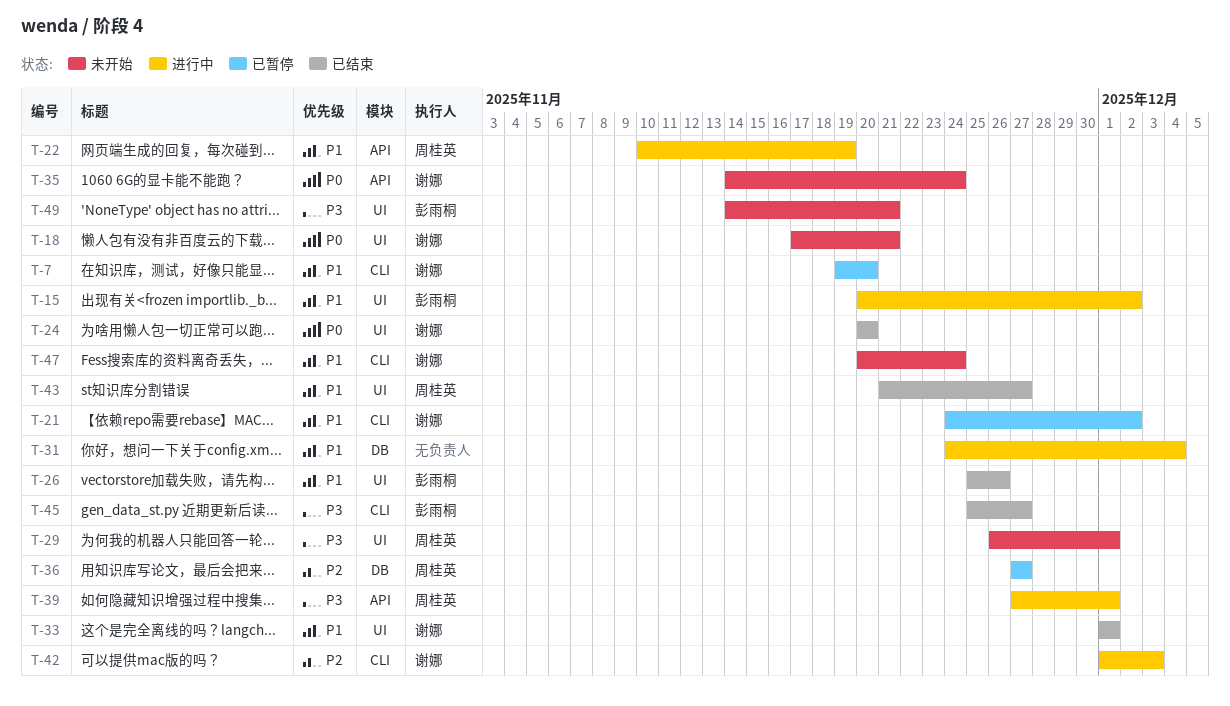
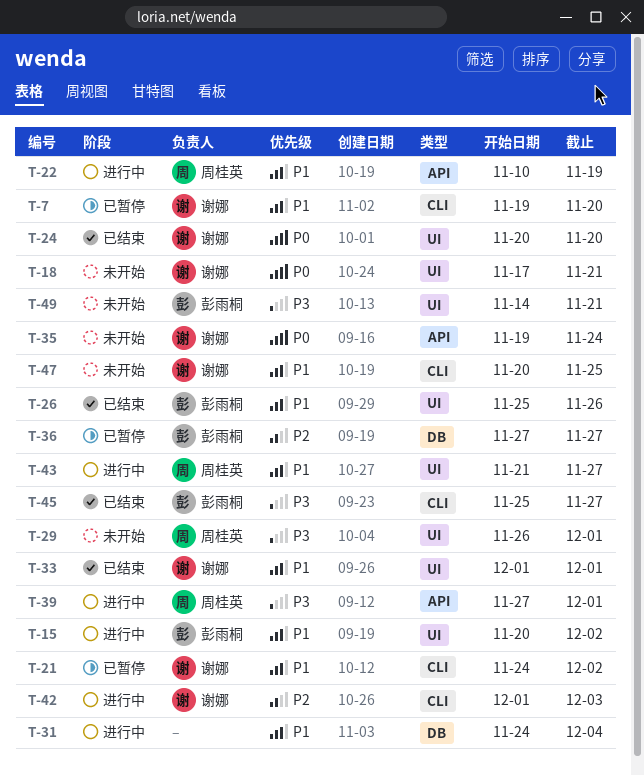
T-35, start: Nov 14 -> Nov 19
T-36, owner: 周桂英 -> 彭雨桐
T-43, status: 已结束 -> 进行中
T-47, due: Nov 24 -> Nov 25

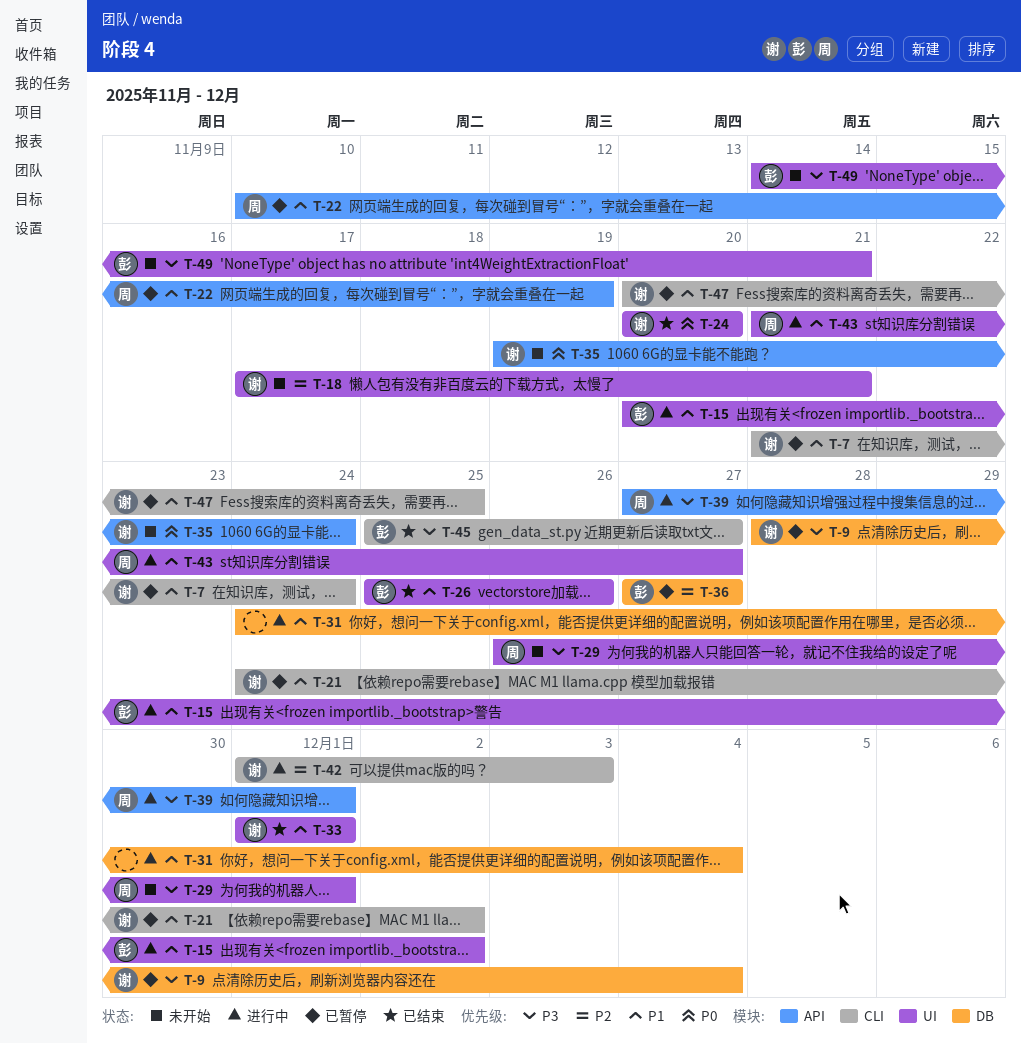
T-7, start: Nov 19 -> Nov 21
T-7, due: Nov 20 -> Nov 24
T-9: none -> present
T-18, priority: P0 -> P2
T-22, status: 进行中 -> 已暂停
T-47, status: 未开始 -> 已暂停

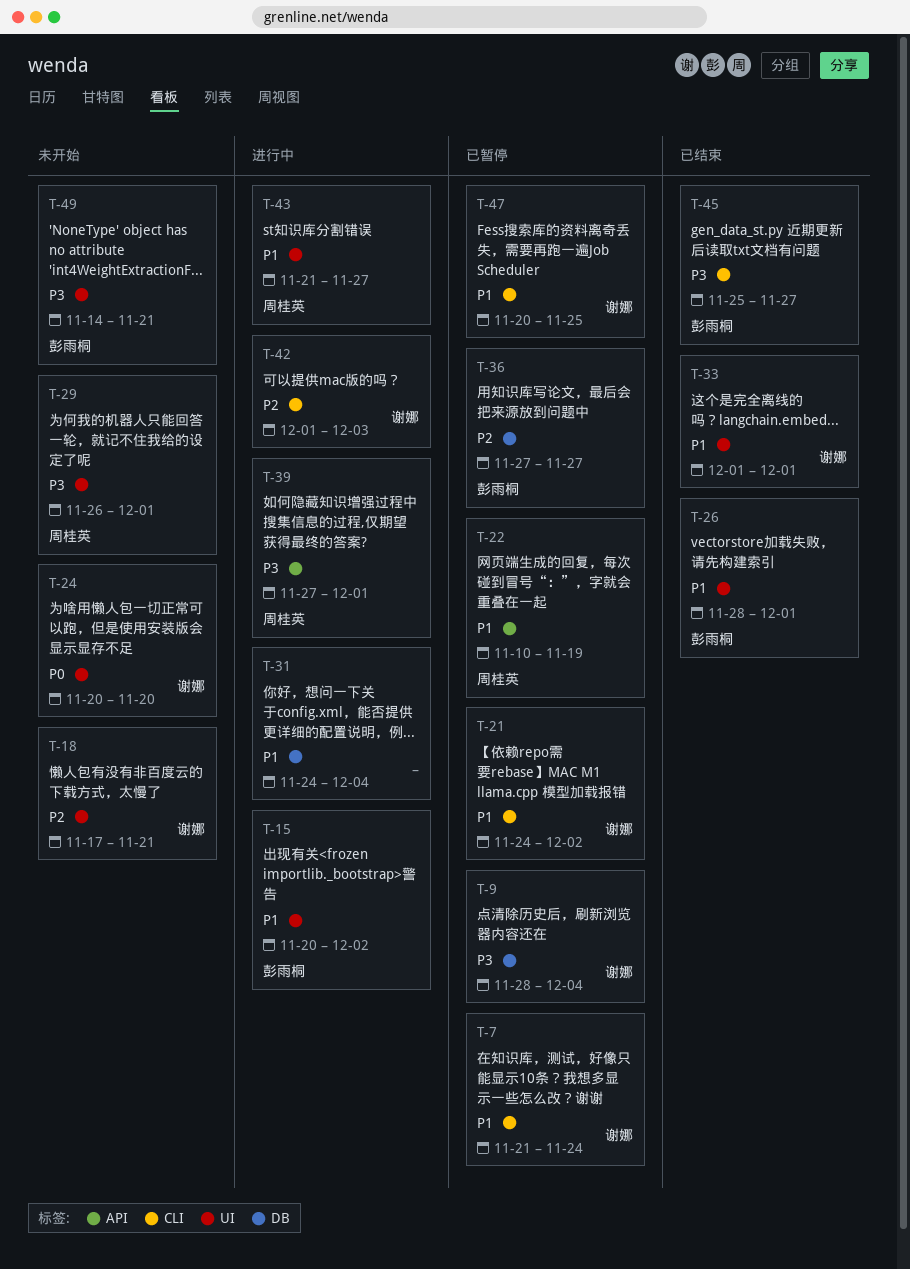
T-24, status: 已结束 -> 未开始
T-26, start: Nov 25 -> Nov 28
T-26, due: Nov 26 -> Dec 1
T-35: present -> none

